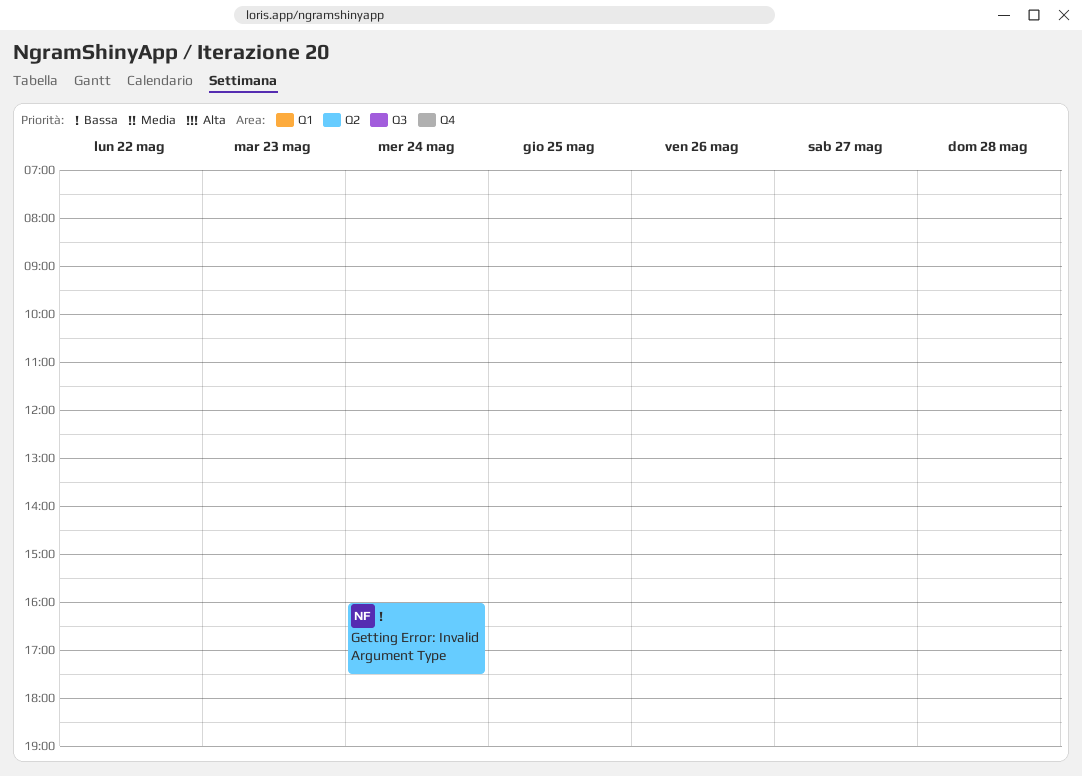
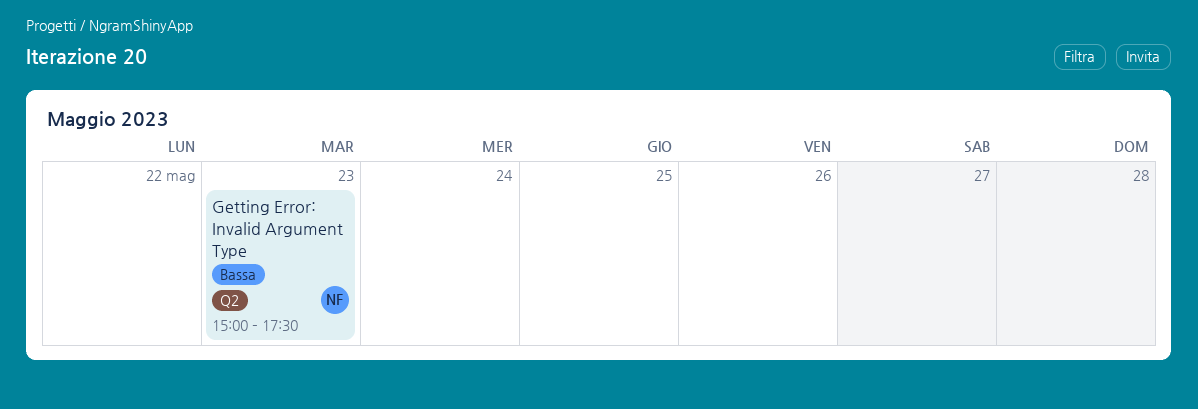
Getting Error: Invalid Argument Type, day: May 24 -> May 23
Getting Error: Invalid Argument Type, begins: 16:00 -> 15:00

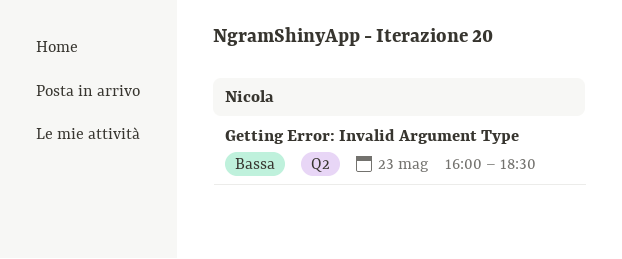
Getting Error: Invalid Argument Type, begins: 15:00 -> 16:00
Getting Error: Invalid Argument Type, ends: 17:30 -> 18:30

